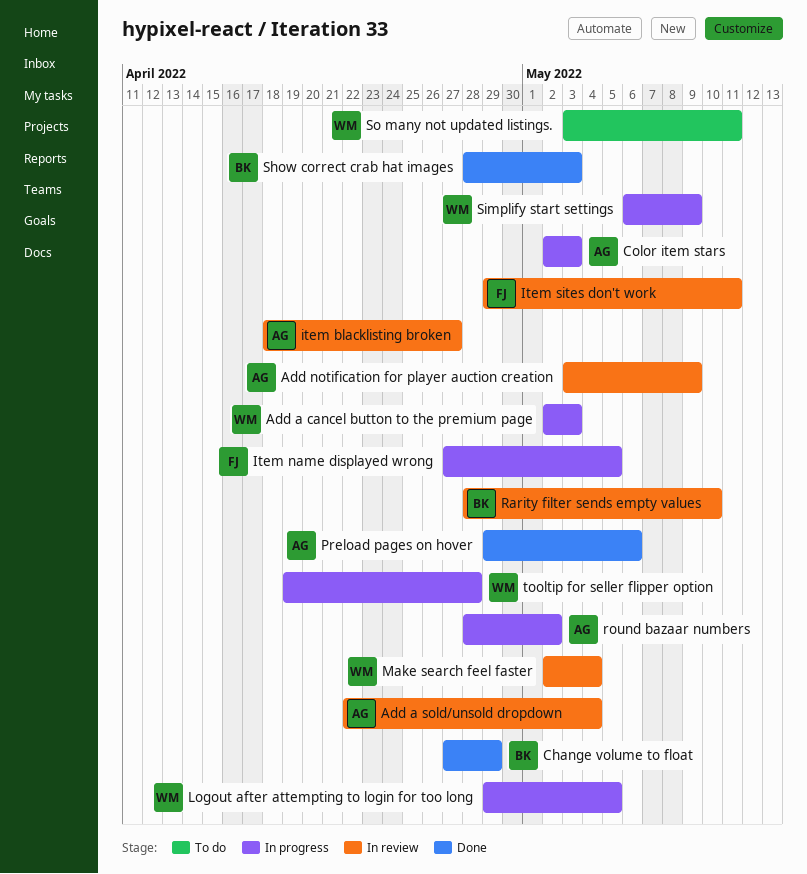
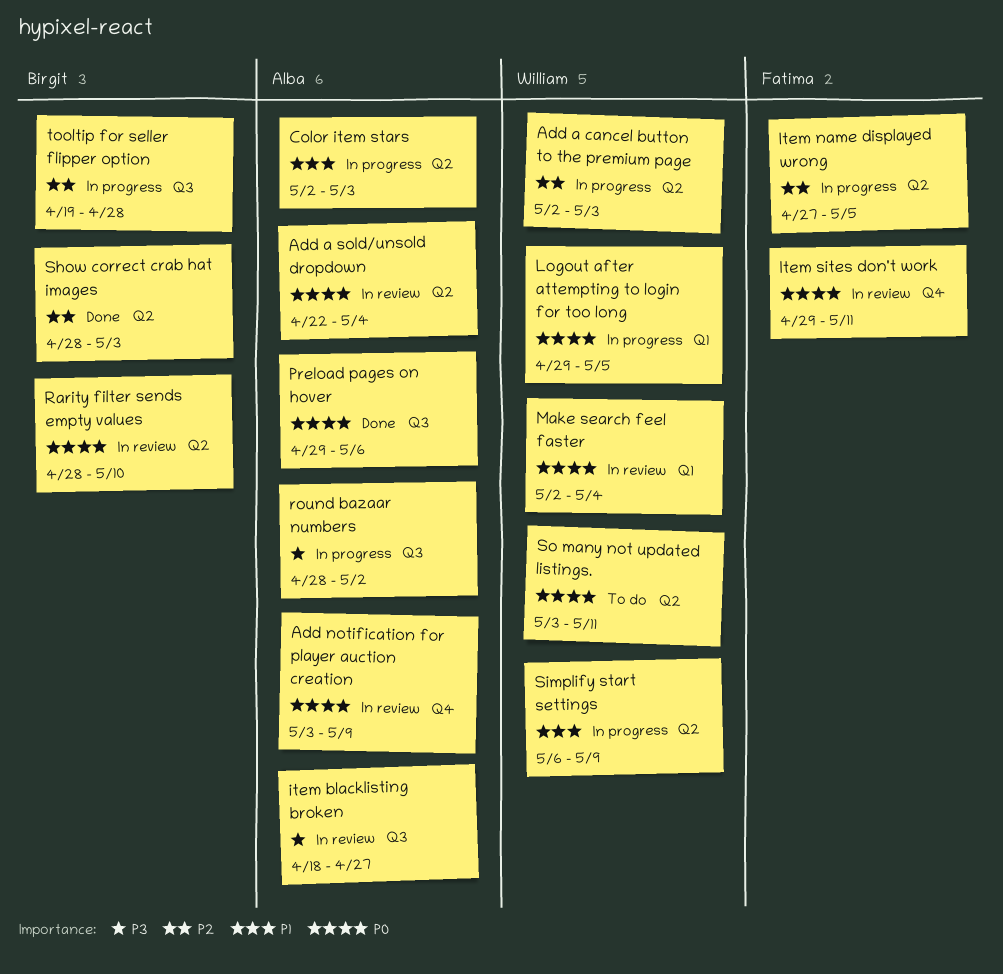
Change volume to float: present -> none
tooltip for seller flipper option, owner: William -> Birgit

